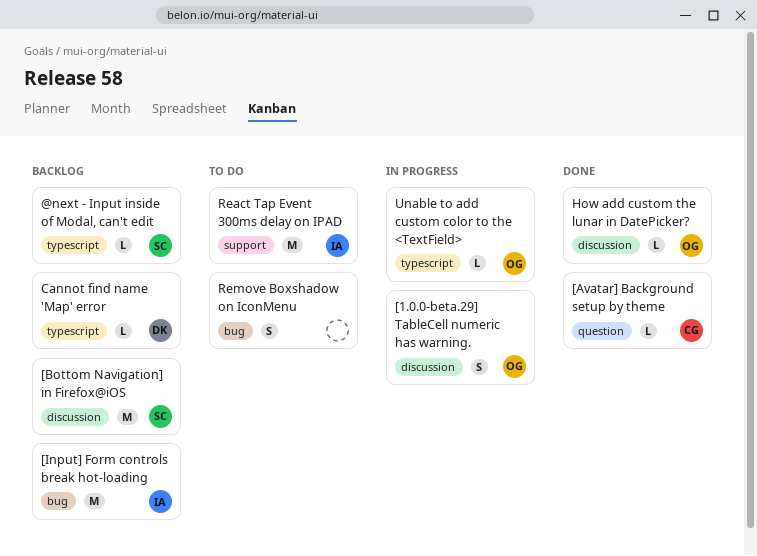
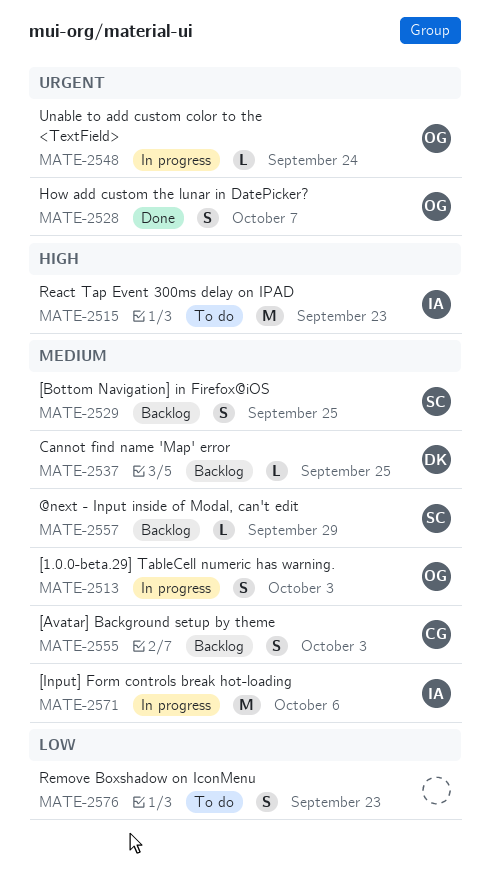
[Avatar] Background setup by theme, status: Done -> Backlog
[Avatar] Background setup by theme, estimate: L -> S
[Bottom Navigation] in Firefox@iOS, estimate: M -> S
[Input] Form controls break hot-loading, status: Backlog -> In progress
How add custom the lunar in DatePicker?, estimate: L -> S

